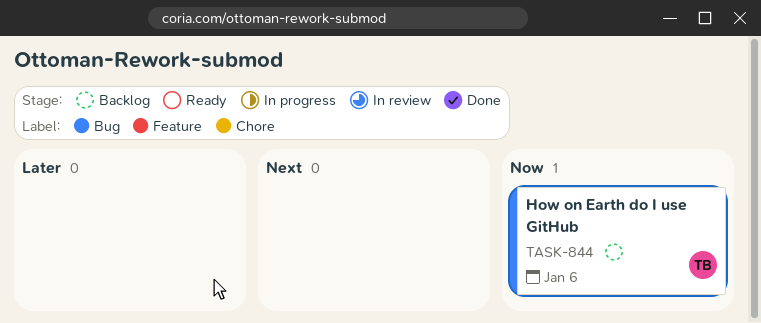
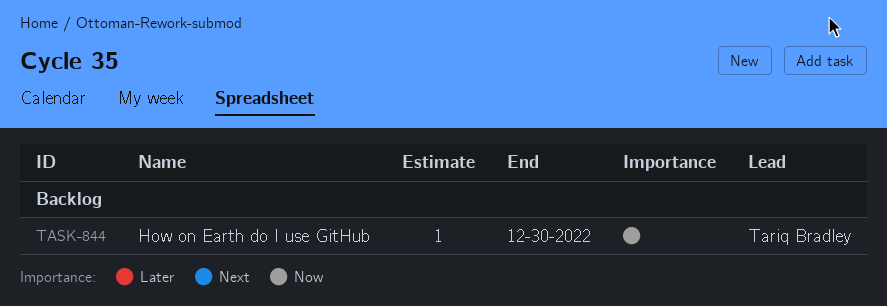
TASK-844, due: Jan 6 -> Dec 30

